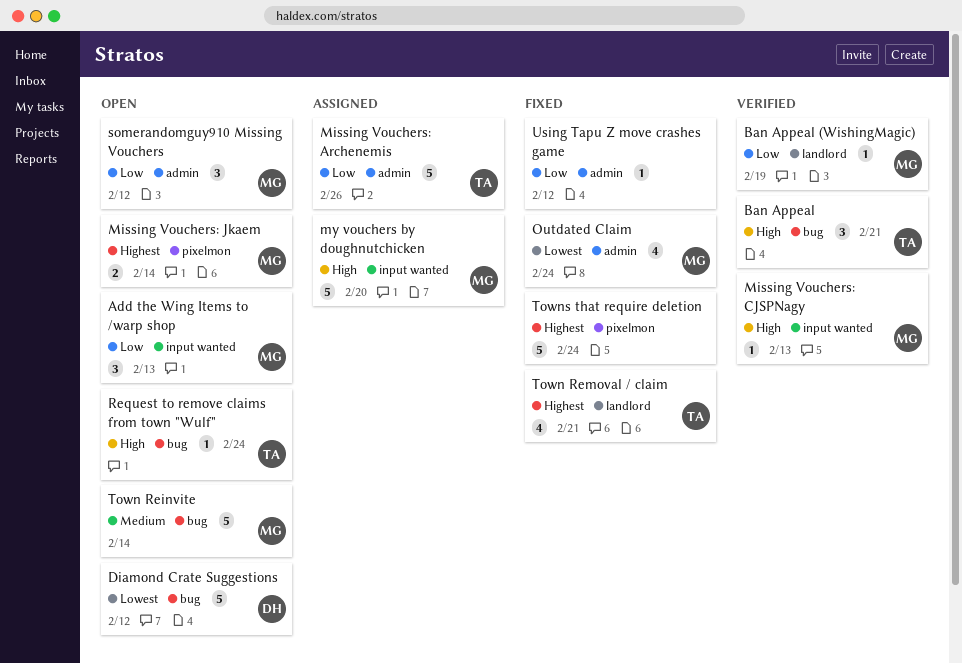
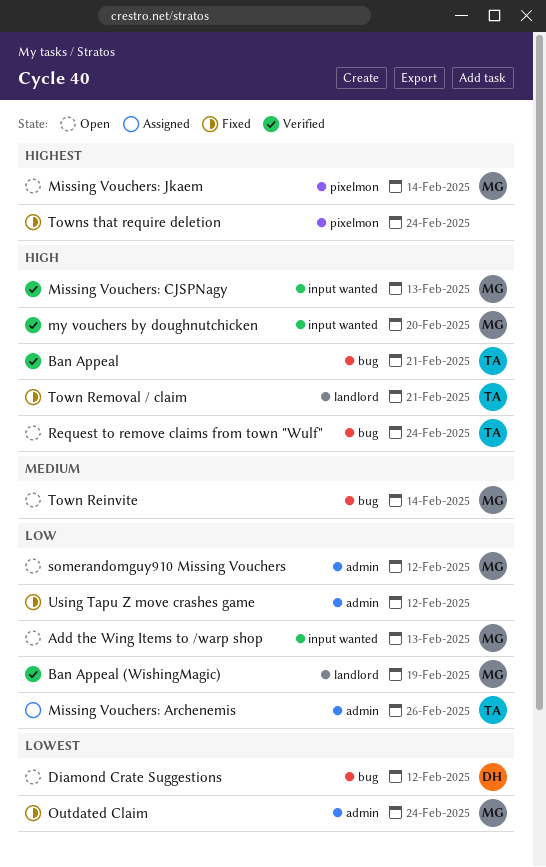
my vouchers by doughnutchicken, status: Assigned -> Verified
Town Removal / claim, priority: Highest -> High

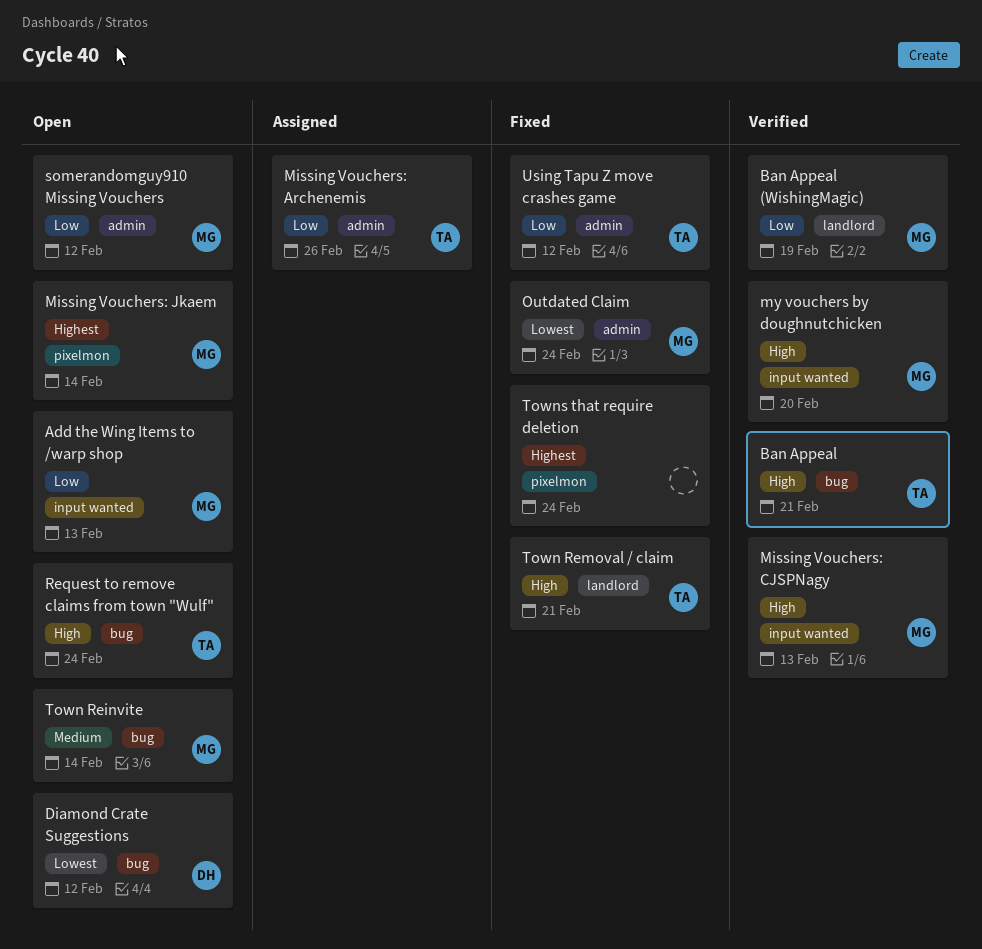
Using Tapu Z move crashes game, owner: none -> TA

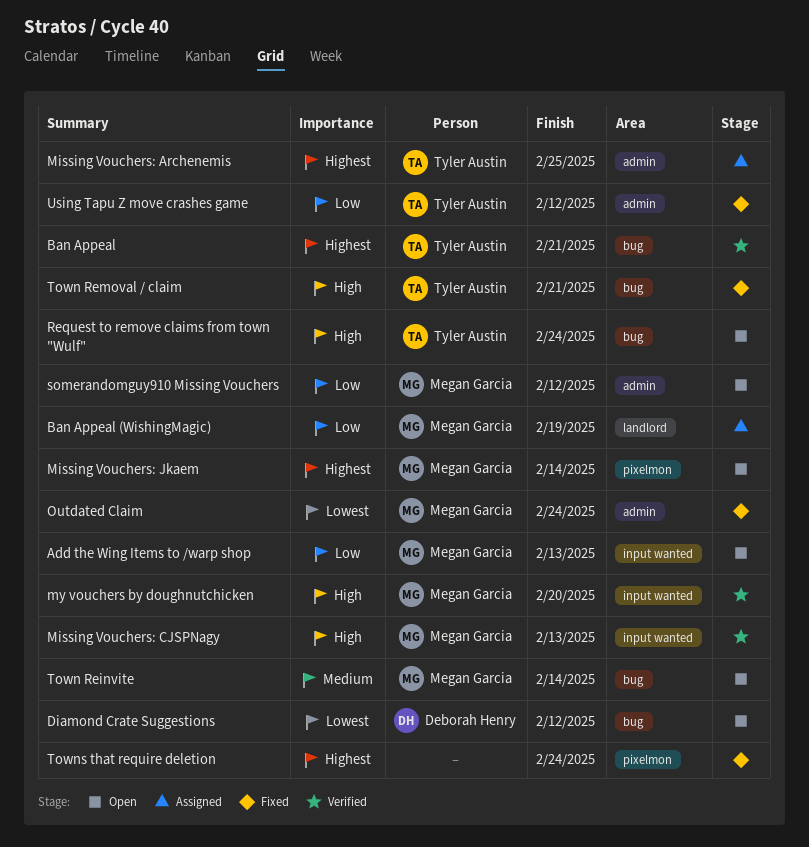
Ban Appeal, priority: High -> Highest
Ban Appeal (WishingMagic), status: Verified -> Assigned
Missing Vouchers: Archenemis, priority: Low -> Highest
Missing Vouchers: Archenemis, due: Feb 26 -> Feb 25
Town Removal / claim, label: landlord -> bug

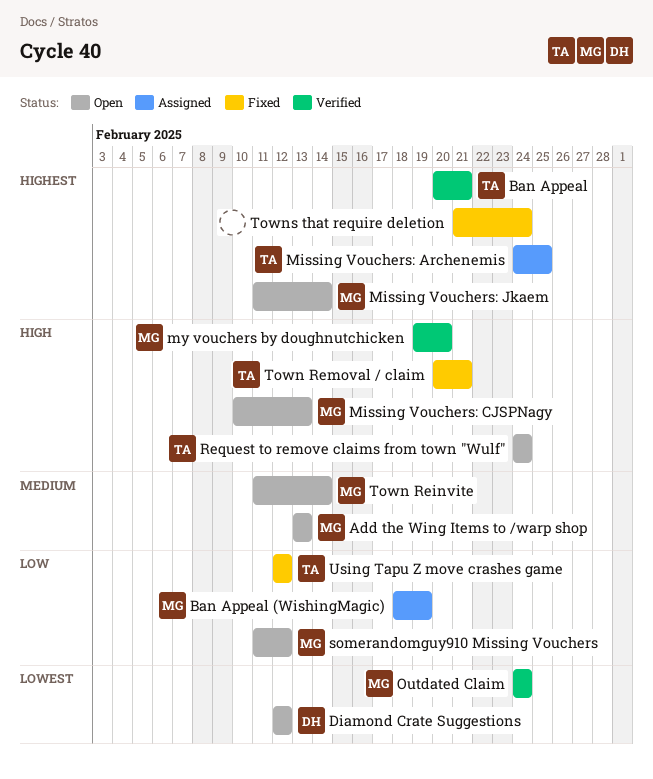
Add the Wing Items to /warp shop, priority: Low -> Medium
Missing Vouchers: CJSPNagy, status: Verified -> Open
Outdated Claim, status: Fixed -> Verified

